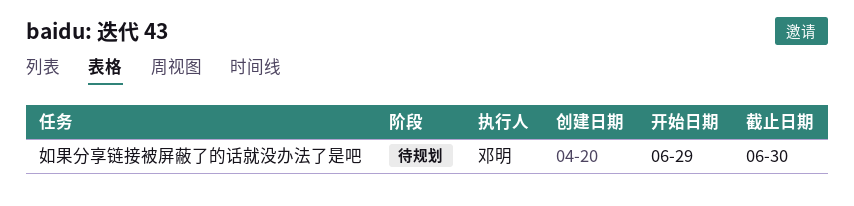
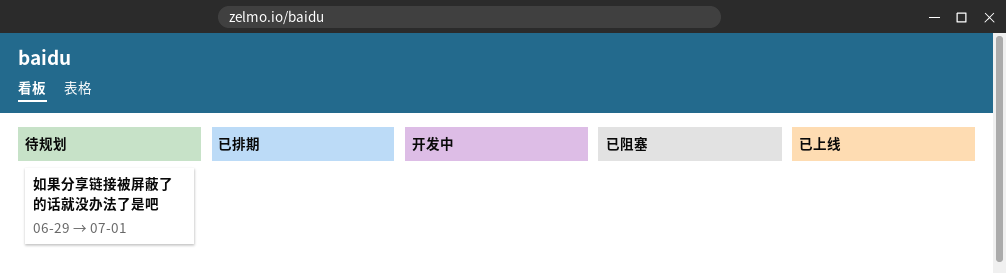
如果分享链接被屏蔽了的话就没办法了是吧, due: Jun 30 -> Jul 1

